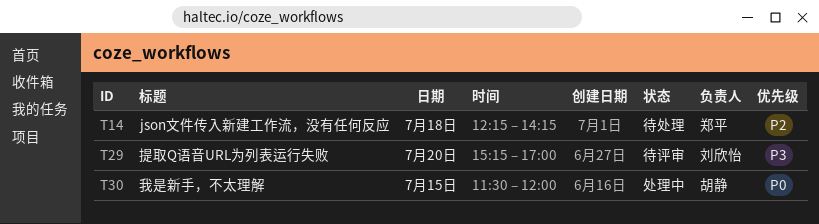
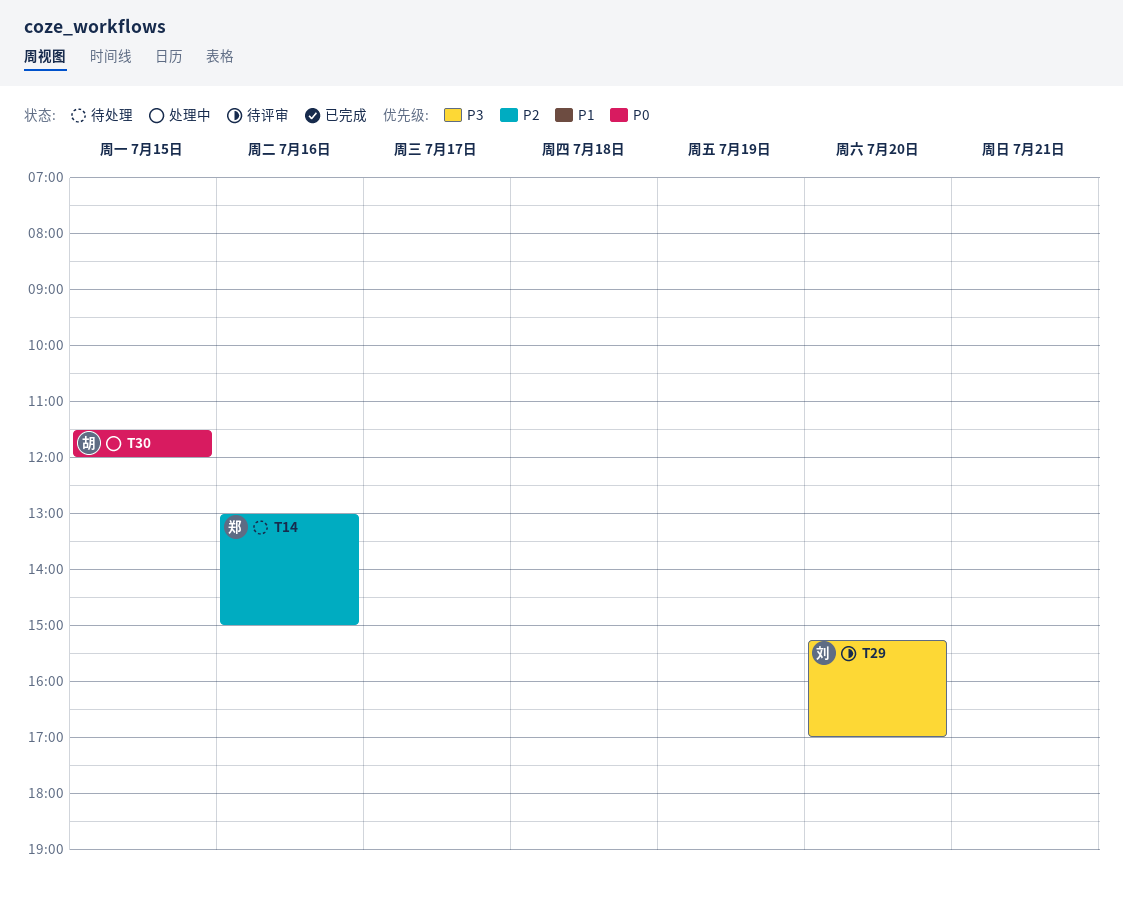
T14, day: Jul 18 -> Jul 16
T14, begins: 12:15 -> 13:00
T14, ends: 14:15 -> 15:00

